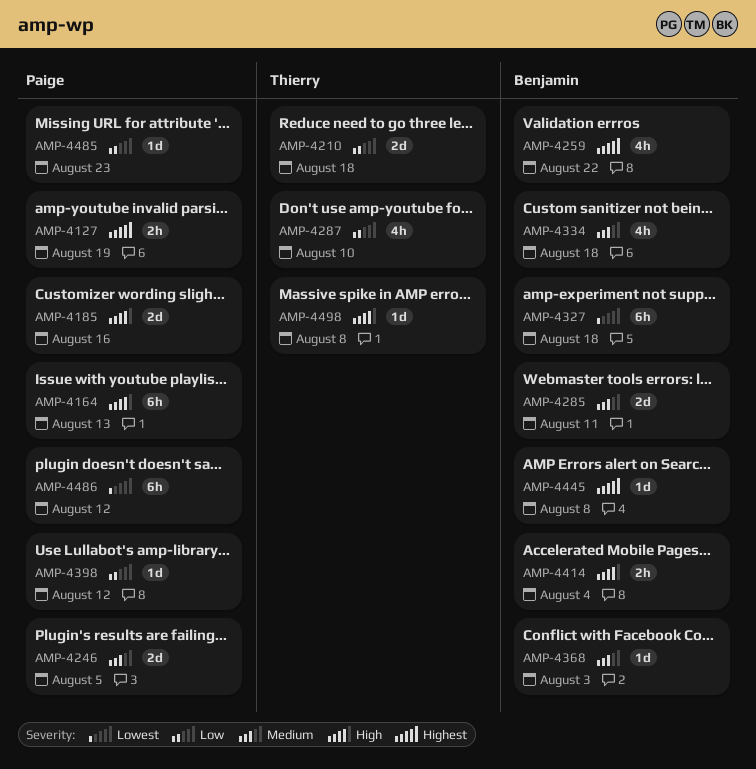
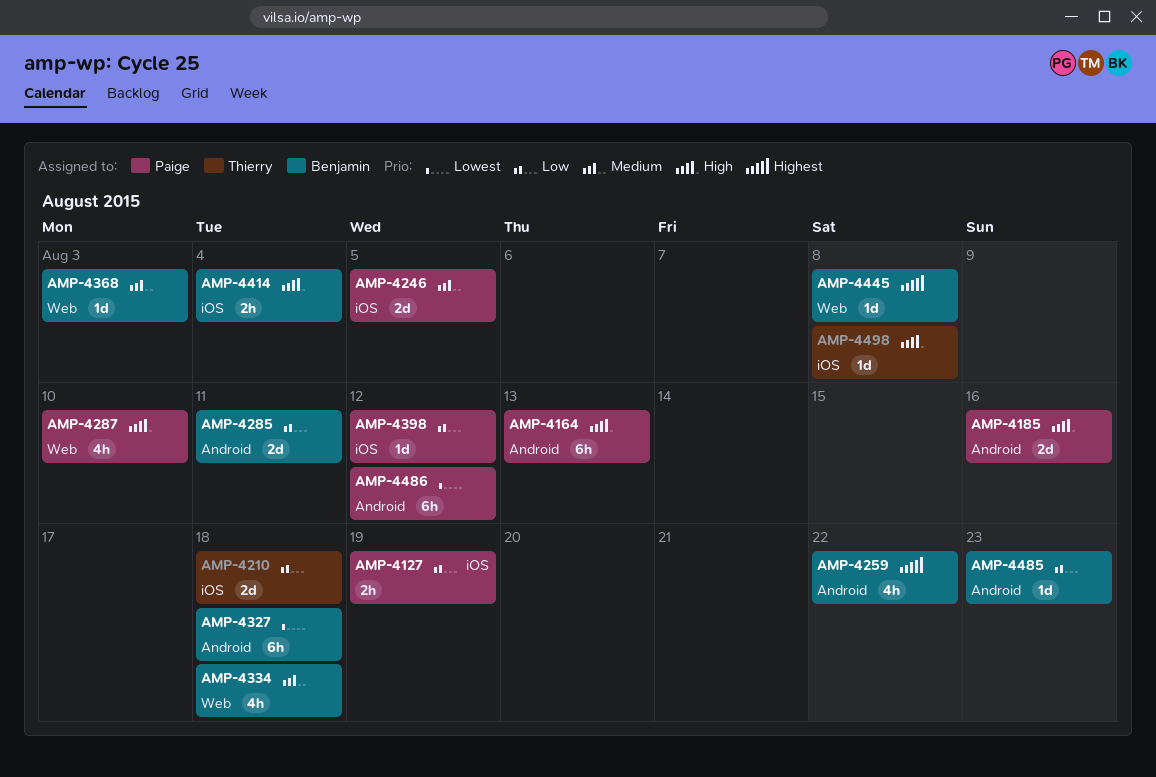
AMP-4127, priority: Highest -> Low
AMP-4285, priority: Medium -> Low
AMP-4287, owner: Thierry -> Paige
AMP-4287, priority: Low -> High
AMP-4485, owner: Paige -> Benjamin

